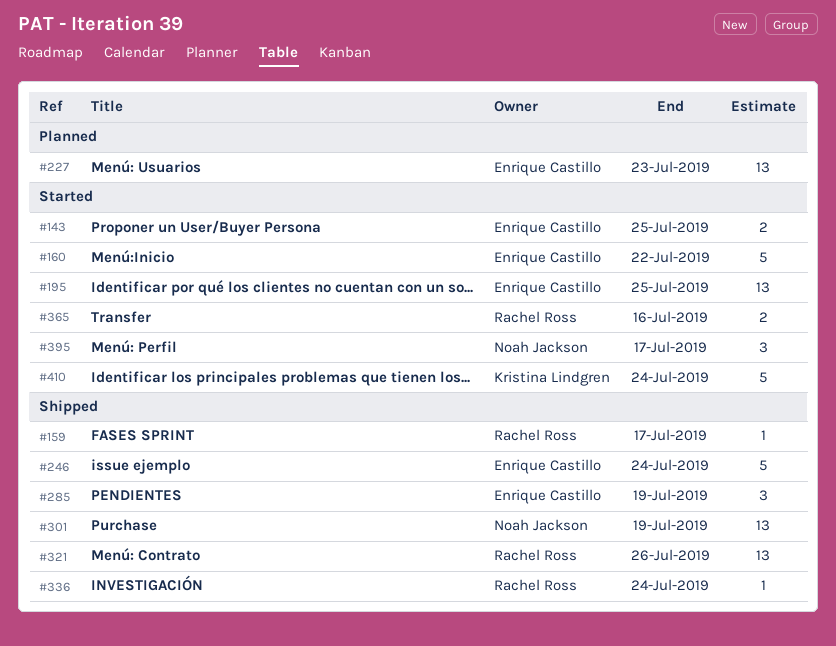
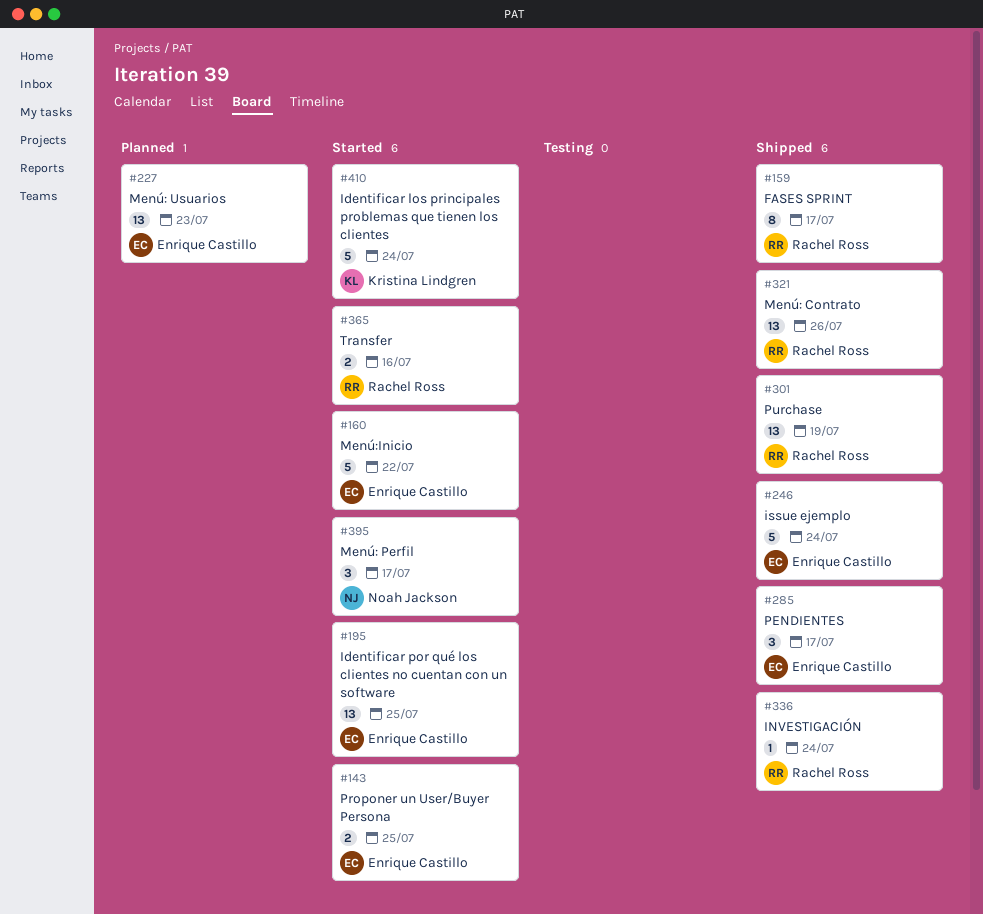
#159, estimate: 1 -> 8
#285, due: Jul 19 -> Jul 17
#301, owner: Noah Jackson -> Rachel Ross

